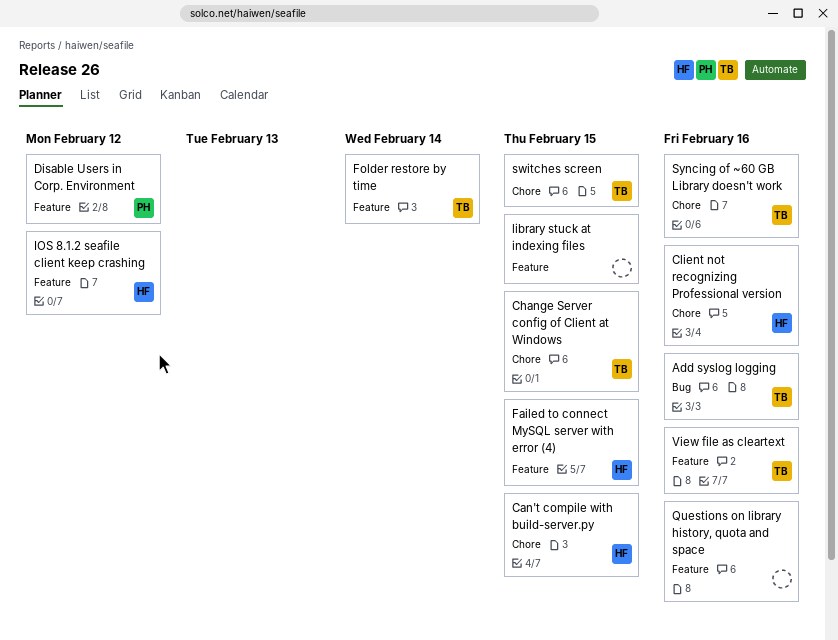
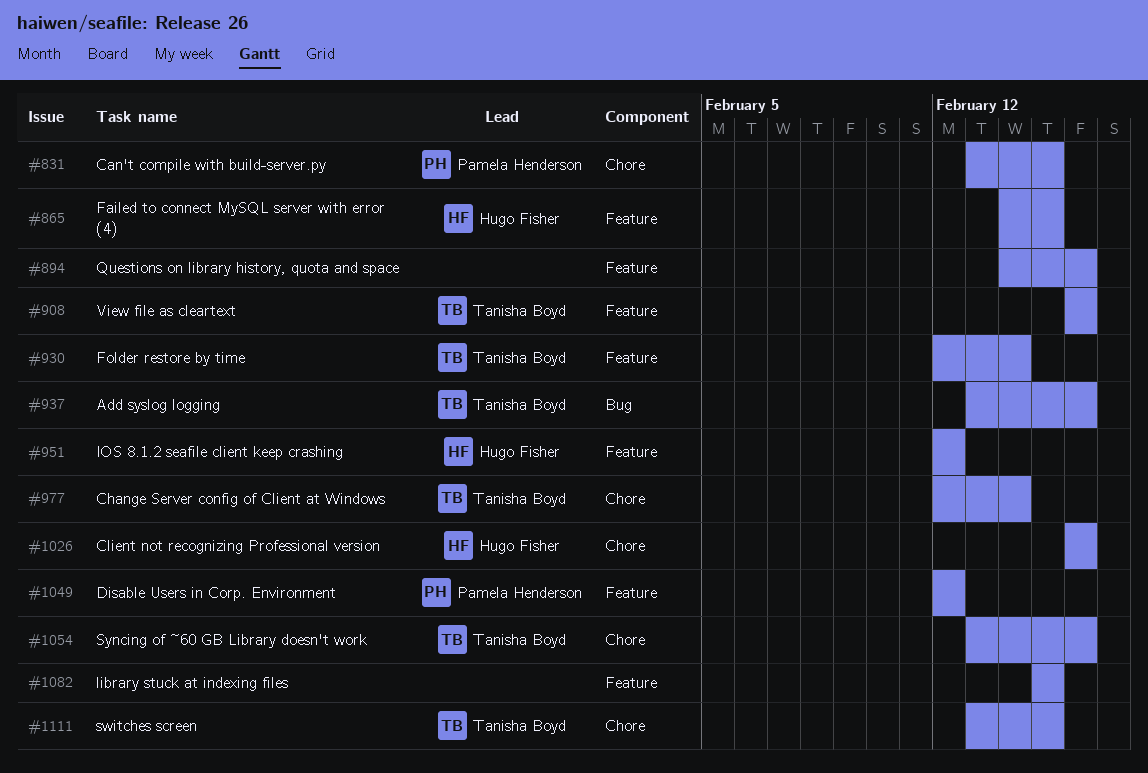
Can't compile with build-server.py, owner: Hugo Fisher -> Pamela Henderson
Change Server config of Client at Windows, due: Feb 15 -> Feb 14

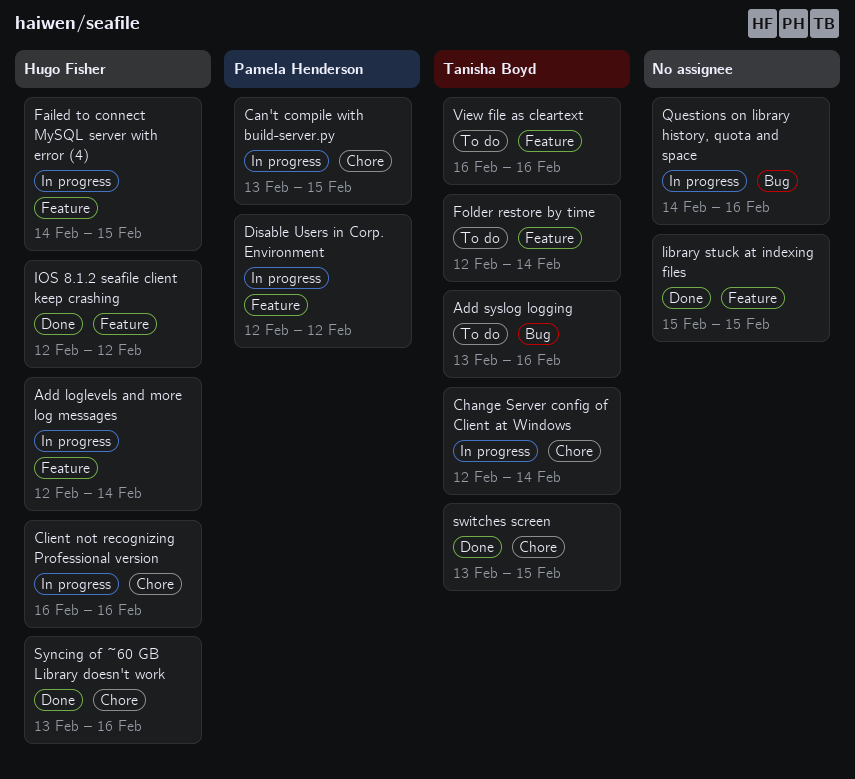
Add loglevels and more log messages: none -> present
Questions on library history, quota and space, label: Feature -> Bug
Syncing of ~60 GB Library doesn't work, owner: Tanisha Boyd -> Hugo Fisher

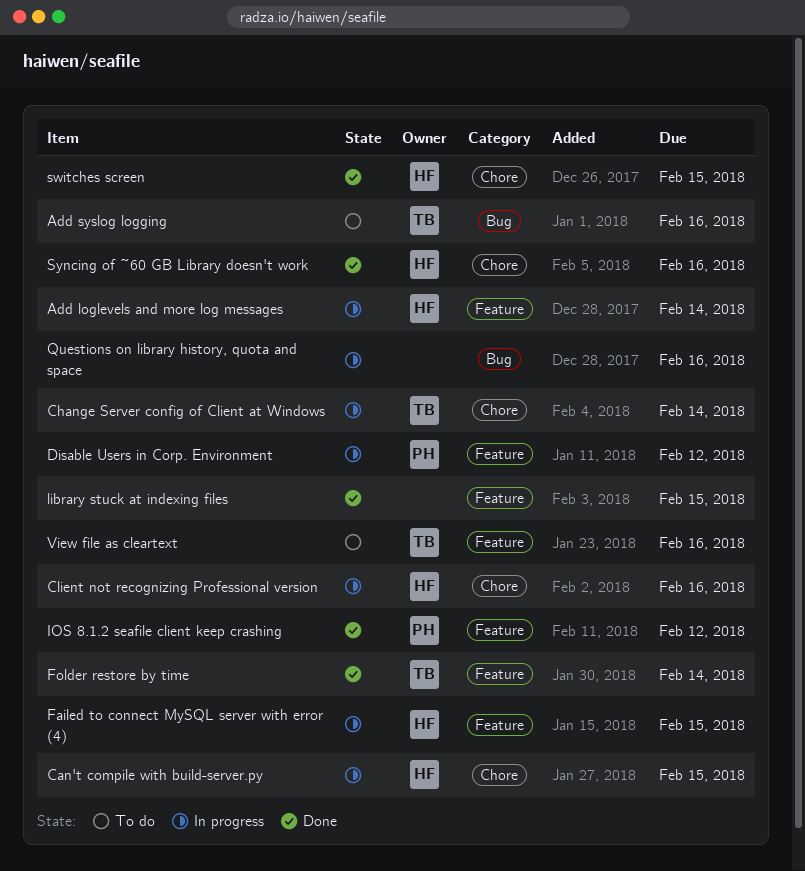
Can't compile with build-server.py, owner: Pamela Henderson -> Hugo Fisher
Folder restore by time, status: To do -> Done
IOS 8.1.2 seafile client keep crashing, owner: Hugo Fisher -> Pamela Henderson
switches screen, owner: Tanisha Boyd -> Hugo Fisher

